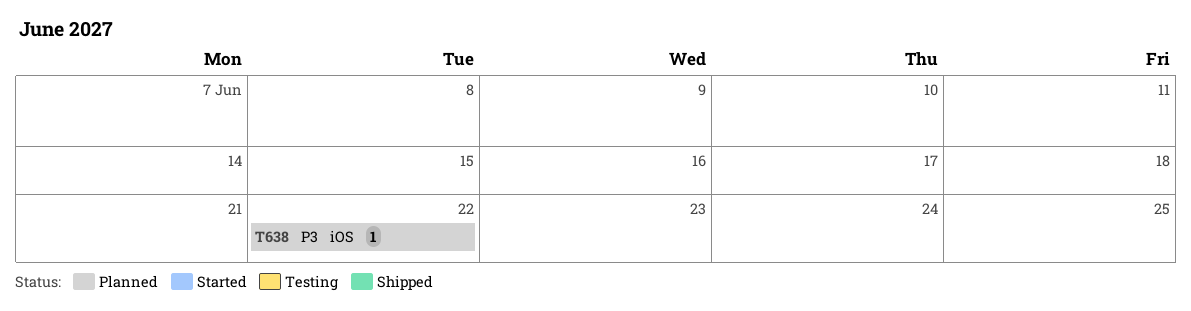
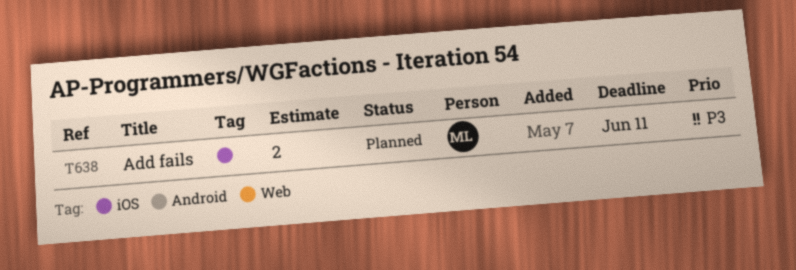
T638, estimate: 1 -> 2
T638, due: Jun 22 -> Jun 11

